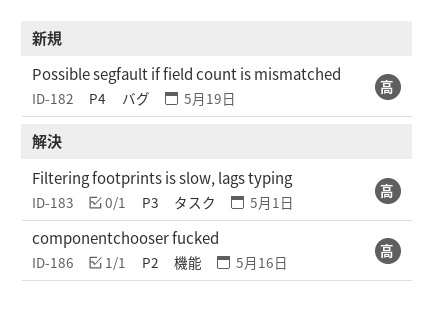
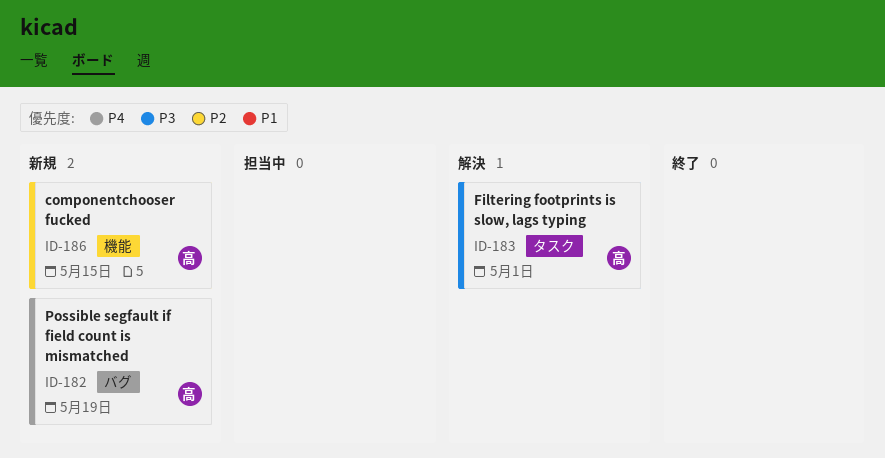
ID-186, status: 解決 -> 新規
ID-186, due: May 16 -> May 15

